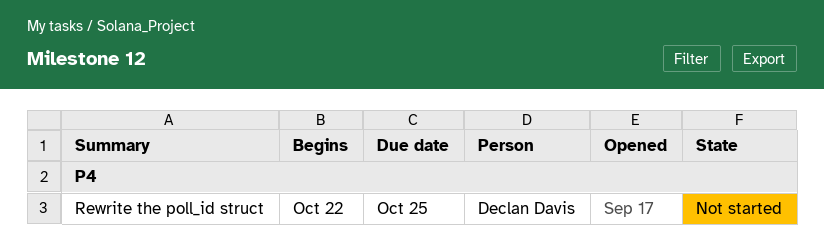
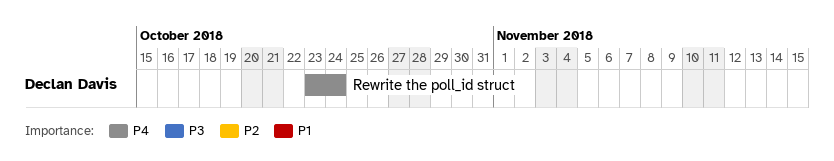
Rewrite the poll_id struct, start: Oct 22 -> Oct 23
Rewrite the poll_id struct, due: Oct 25 -> Oct 24

